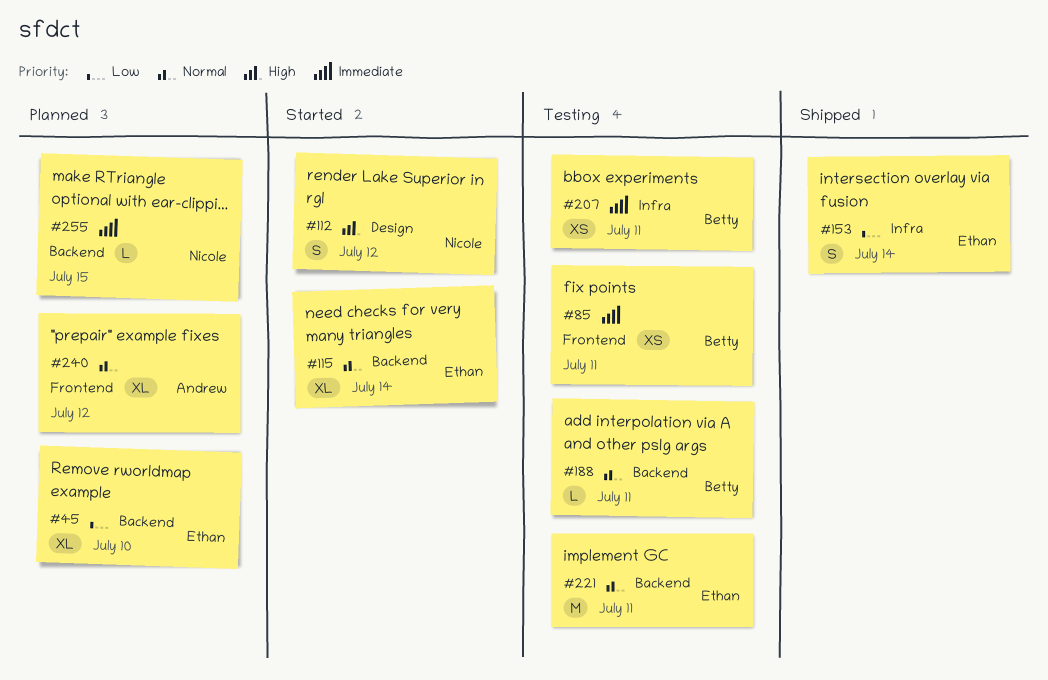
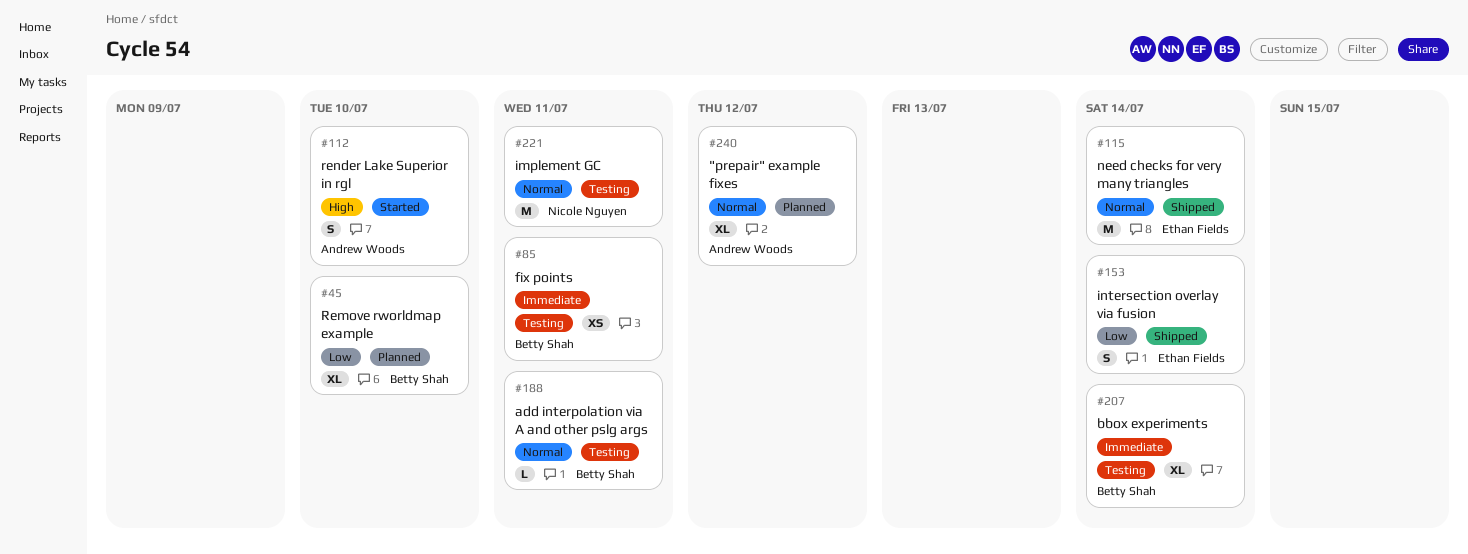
#45, owner: Ethan Fields -> Betty Shah
#112, owner: Nicole Nguyen -> Andrew Woods
#112, due: Jul 12 -> Jul 10
#115, status: Started -> Shipped
#115, estimate: XL -> M
#207, estimate: XS -> XL
#207, due: Jul 11 -> Jul 14
#221, owner: Ethan Fields -> Nicole Nguyen
#255: present -> none

